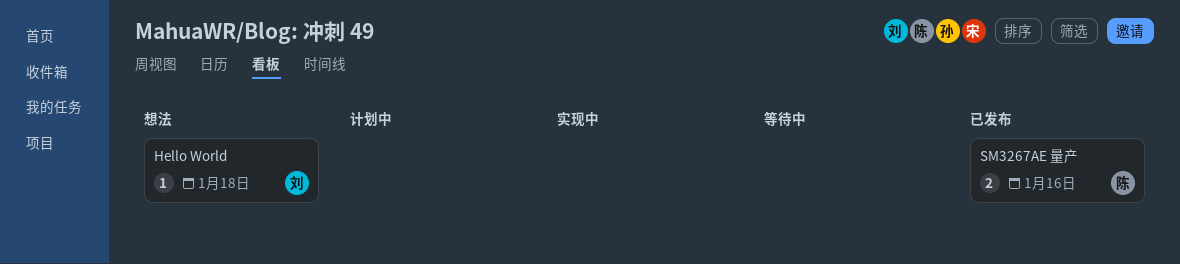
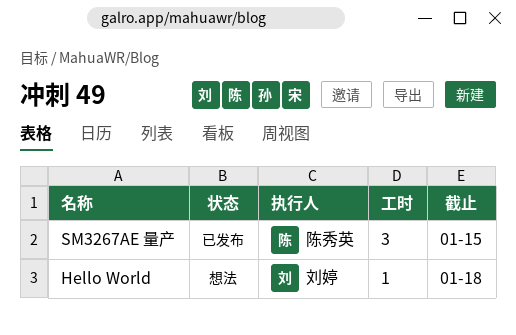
SM3267AE 量产, estimate: 2 -> 3
SM3267AE 量产, due: Jan 16 -> Jan 15

